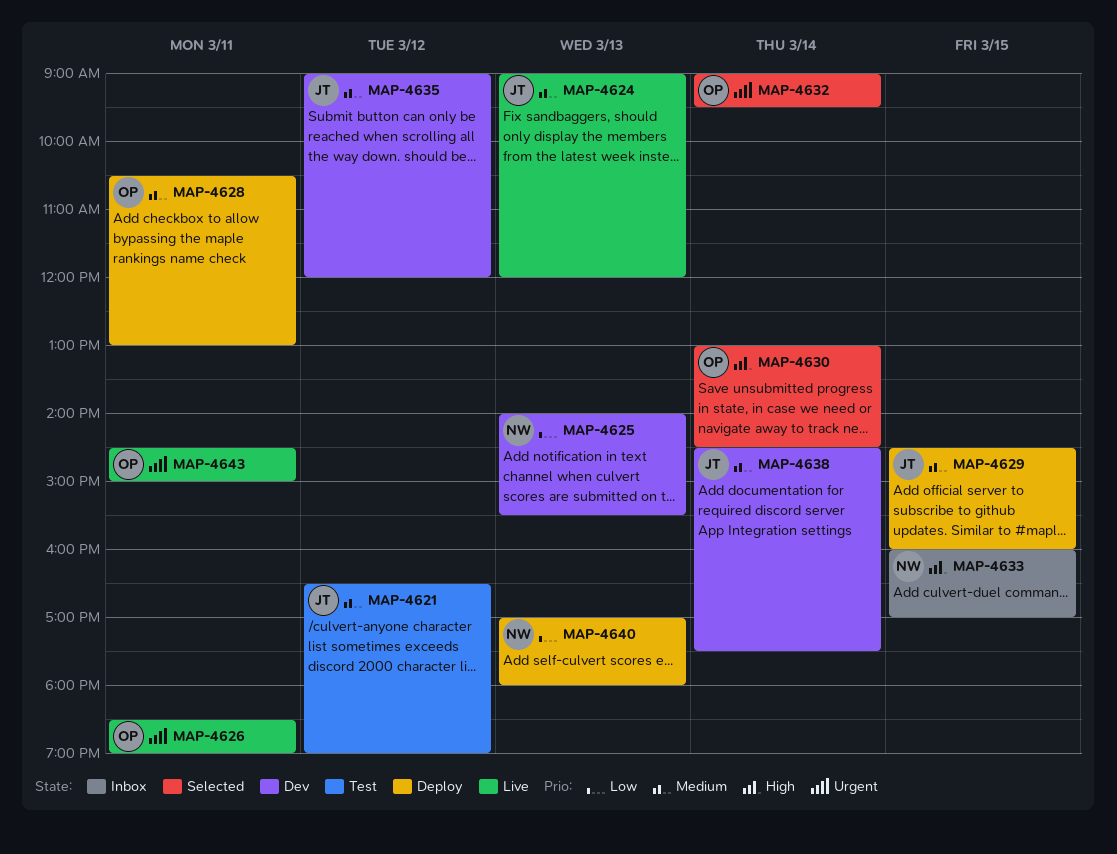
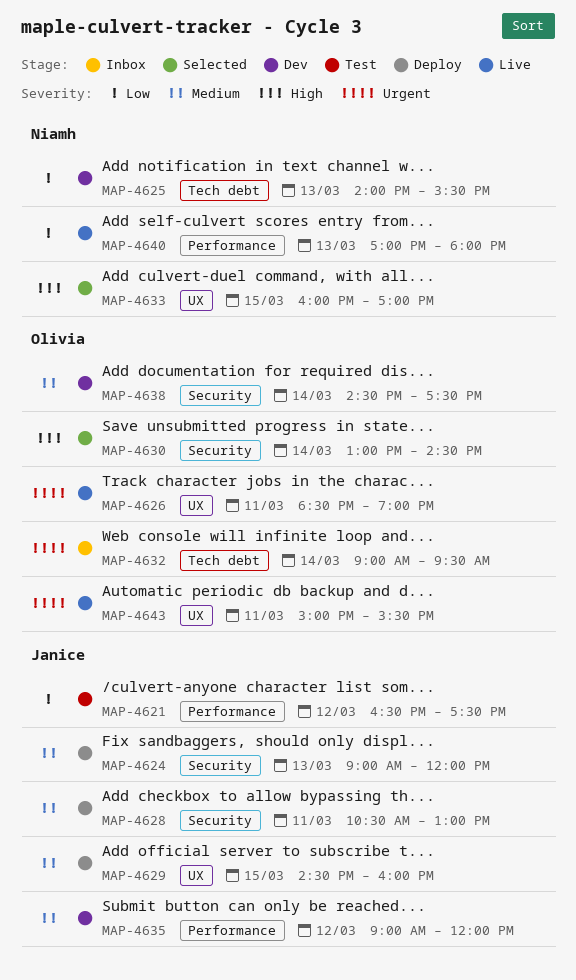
MAP-4621, priority: Medium -> Low
MAP-4621, ends: 19:00 -> 17:30
MAP-4624, status: Live -> Deploy
MAP-4628, owner: Olivia -> Janice
MAP-4632, status: Selected -> Inbox
MAP-4633, status: Inbox -> Selected
MAP-4638, owner: Janice -> Olivia
MAP-4640, status: Deploy -> Live
MAP-4643, begins: 14:30 -> 15:00
MAP-4643, ends: 15:00 -> 15:30

